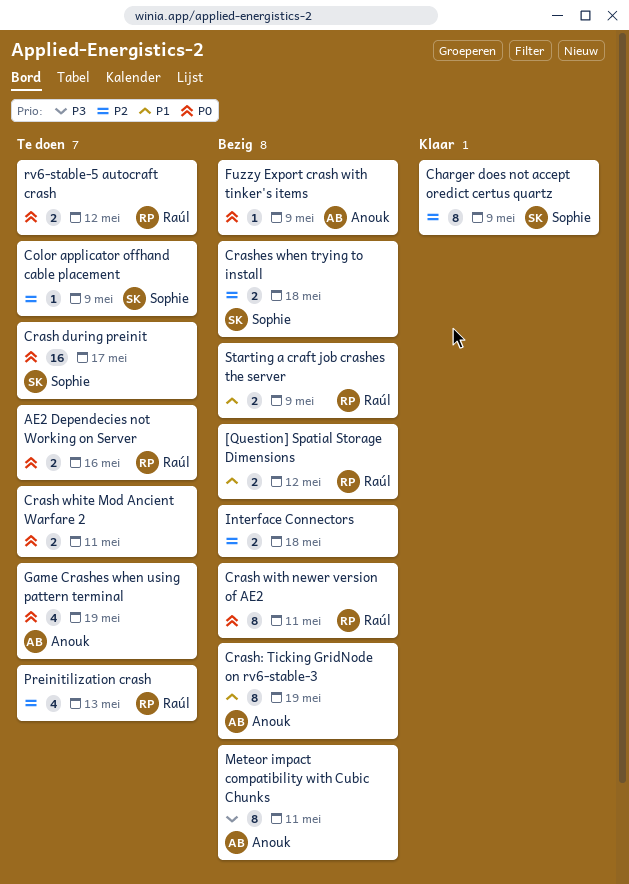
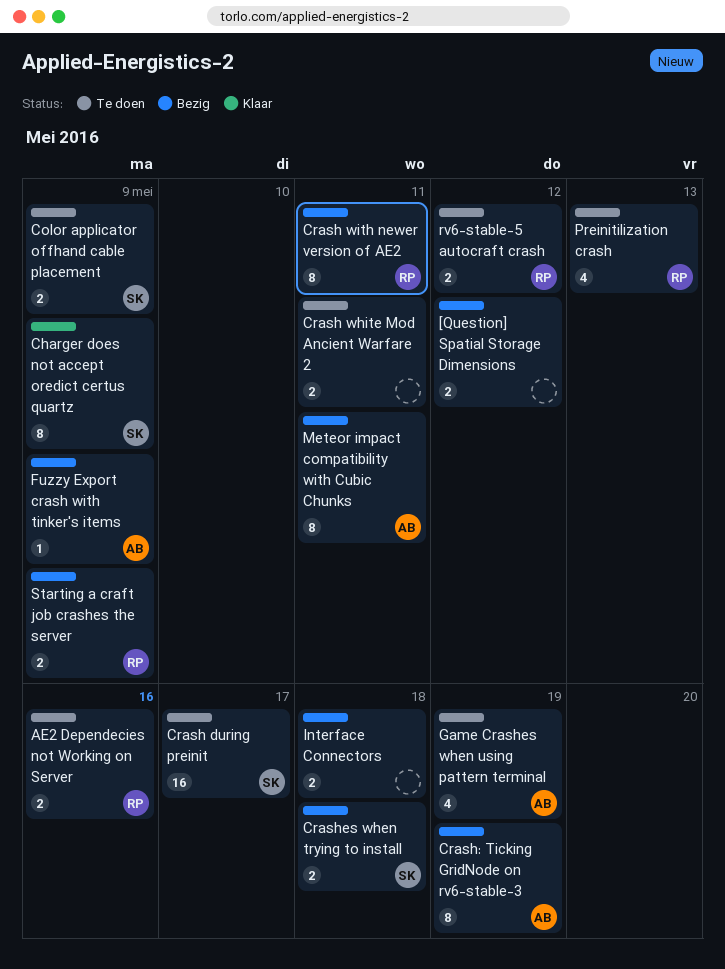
[Question] Spatial Storage Dimensions, owner: Raúl -> none
Color applicator offhand cable placement, estimate: 1 -> 2

